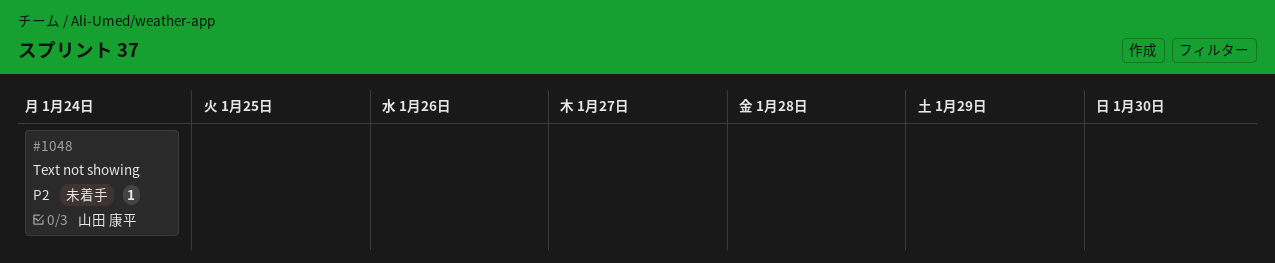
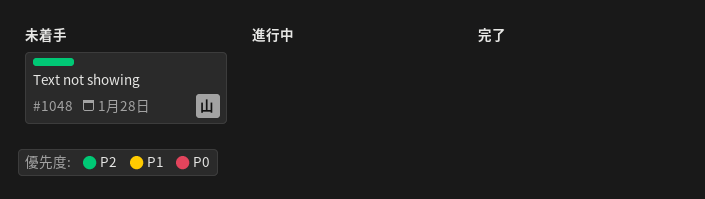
#1048, due: Jan 24 -> Jan 28

